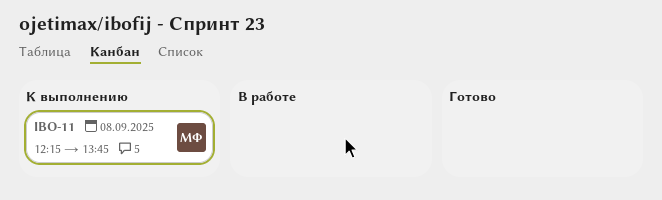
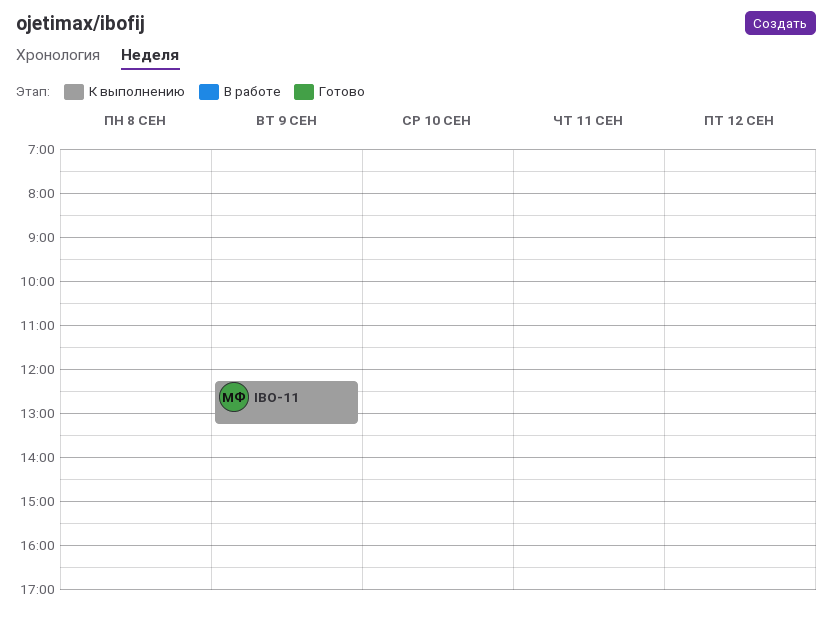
IBO-11, day: Sep 8 -> Sep 9
IBO-11, ends: 13:45 -> 13:15

